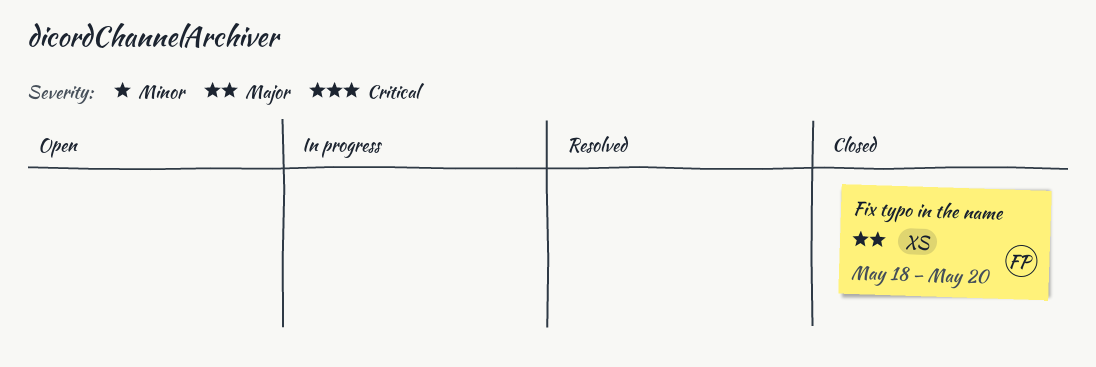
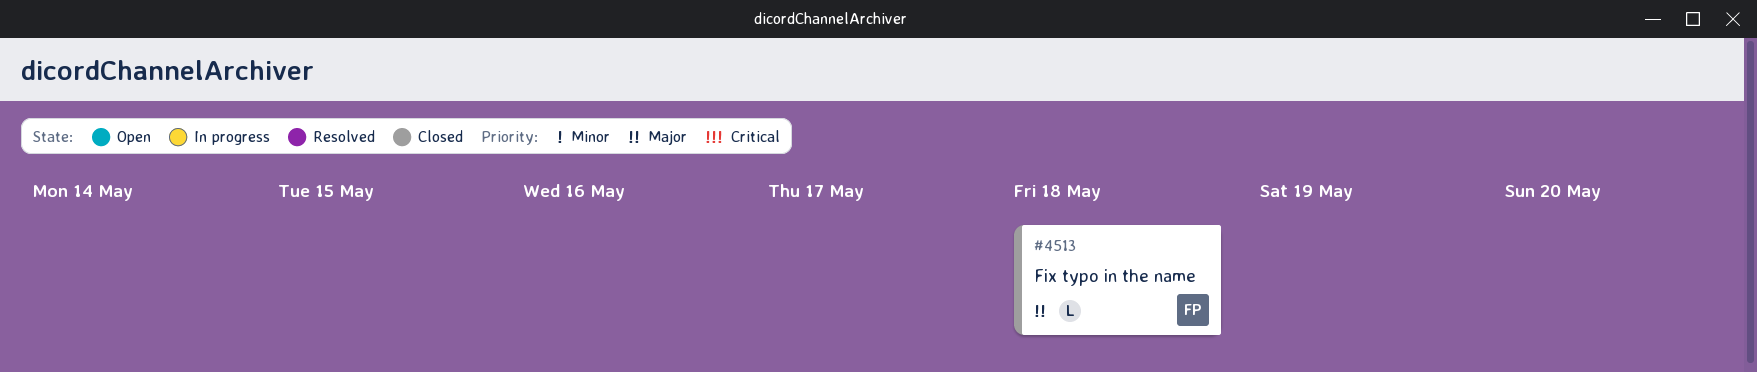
Fix typo in the name, estimate: XS -> L
Fix typo in the name, due: May 20 -> May 18

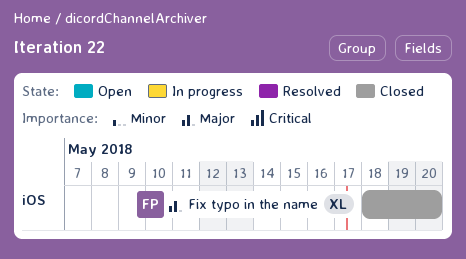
Fix typo in the name, estimate: L -> XL
Fix typo in the name, due: May 18 -> May 20

